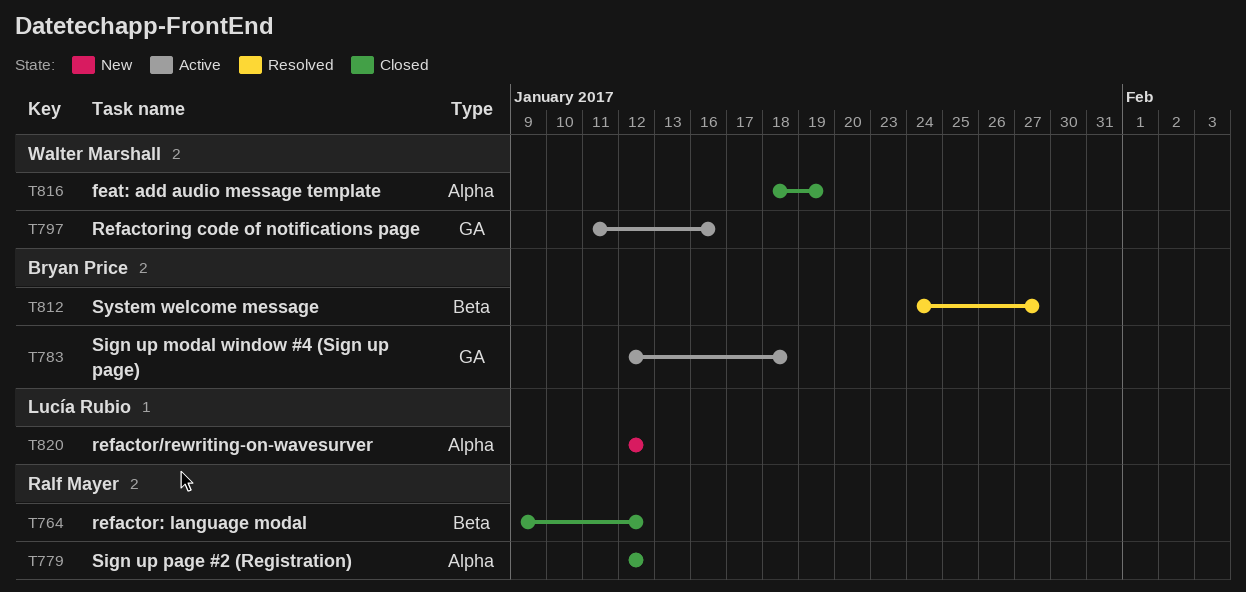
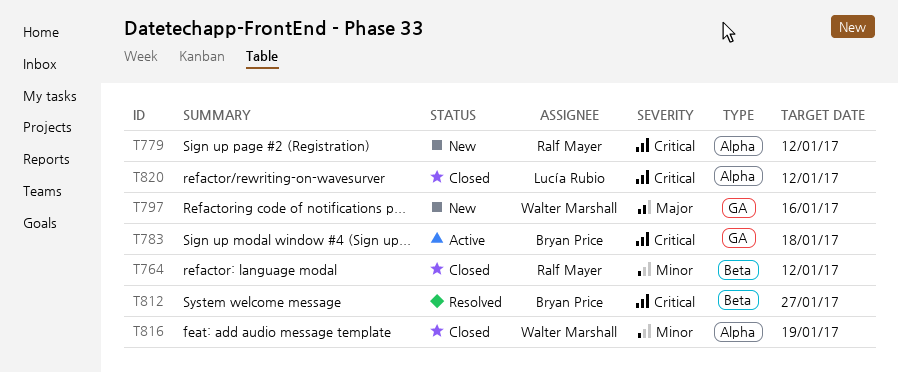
T779, status: Closed -> New
T797, status: Active -> New
T820, status: New -> Closed

